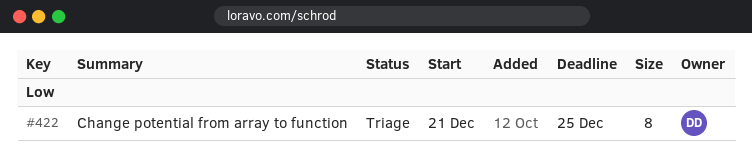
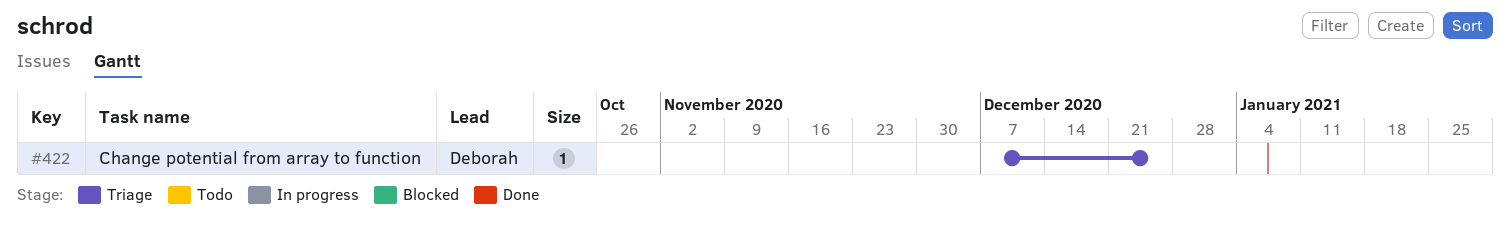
#422, estimate: 8 -> 1
#422, start: Dec 21 -> Dec 7

